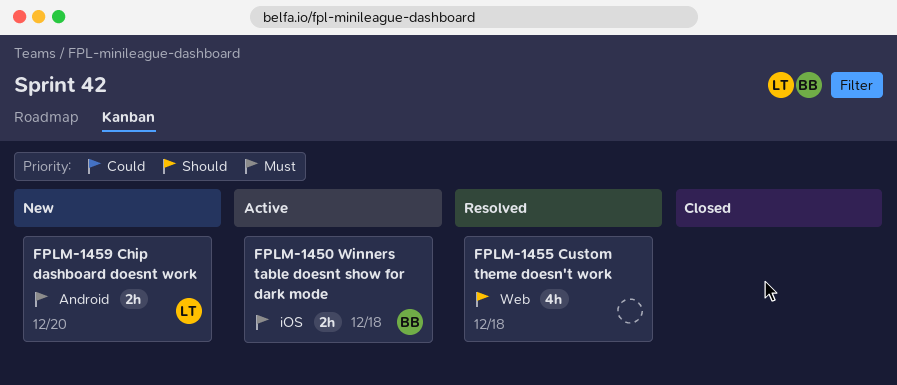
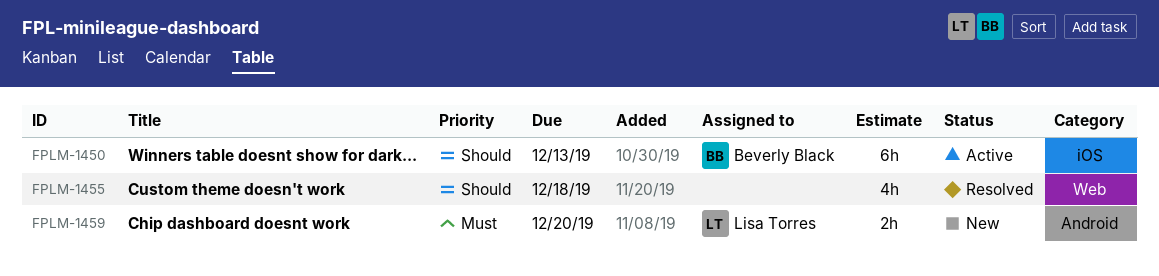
FPLM-1450, priority: Must -> Should
FPLM-1450, estimate: 2h -> 6h
FPLM-1450, due: Dec 18 -> Dec 13

